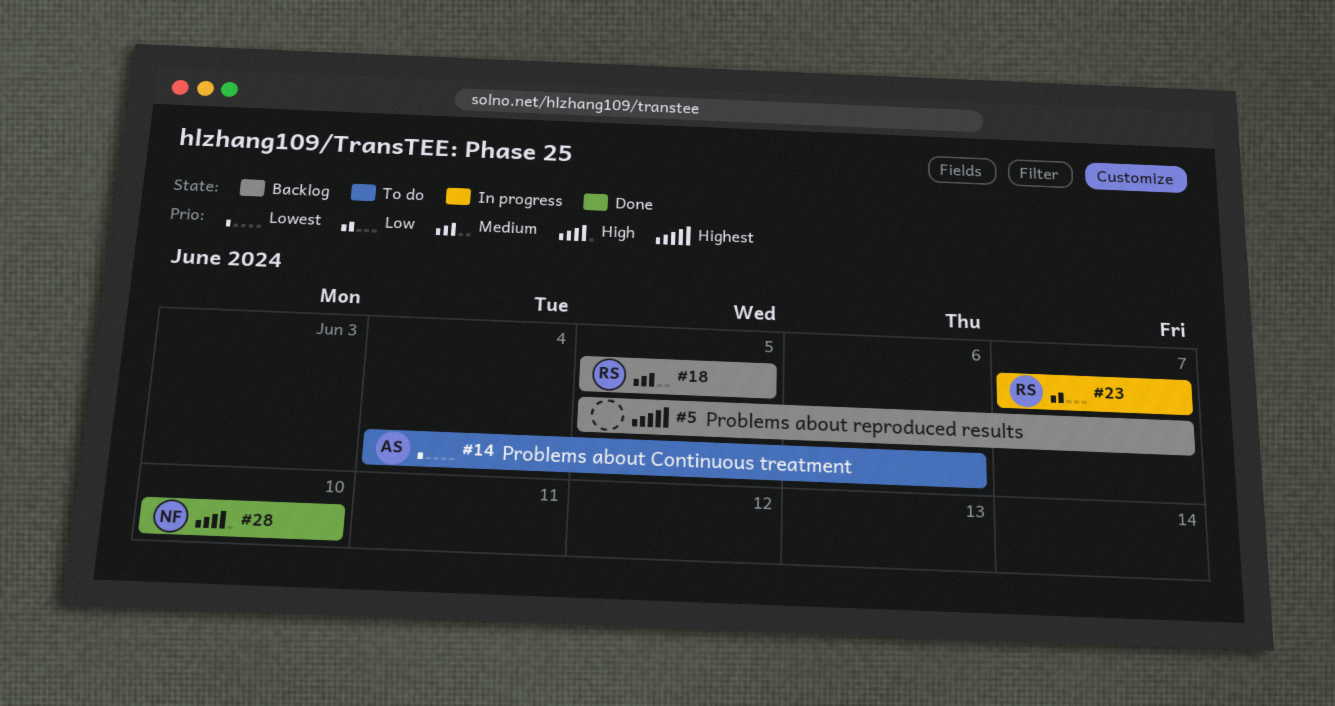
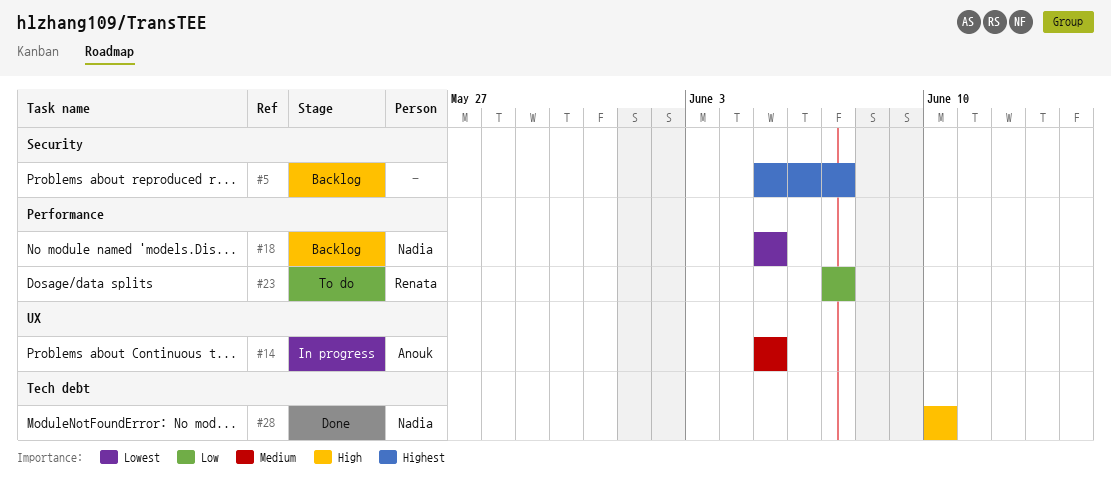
#14, status: To do -> In progress
#14, priority: Lowest -> Medium
#14, start: Jun 4 -> Jun 5
#14, due: Jun 6 -> Jun 5
#18, owner: Renata -> Nadia
#18, priority: Medium -> Lowest
#23, status: In progress -> To do

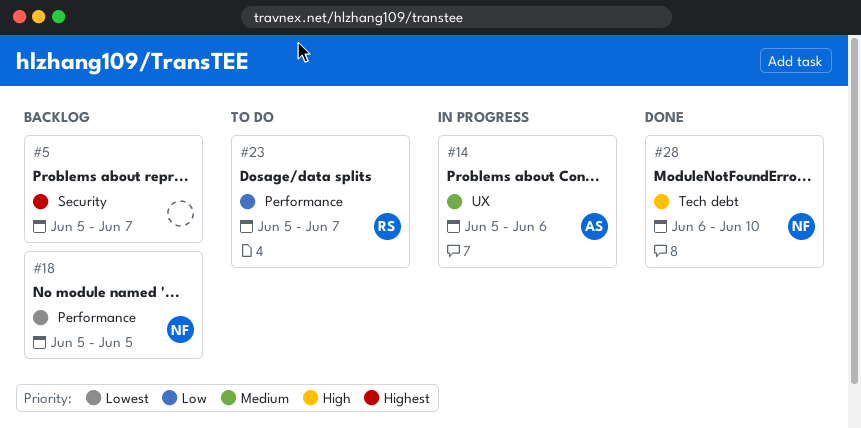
#14, due: Jun 5 -> Jun 6
#23, start: Jun 7 -> Jun 5
#28, start: Jun 10 -> Jun 6

